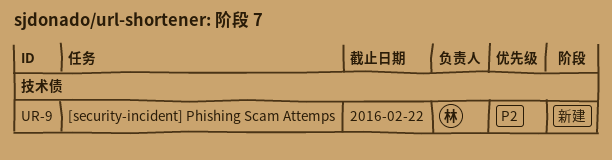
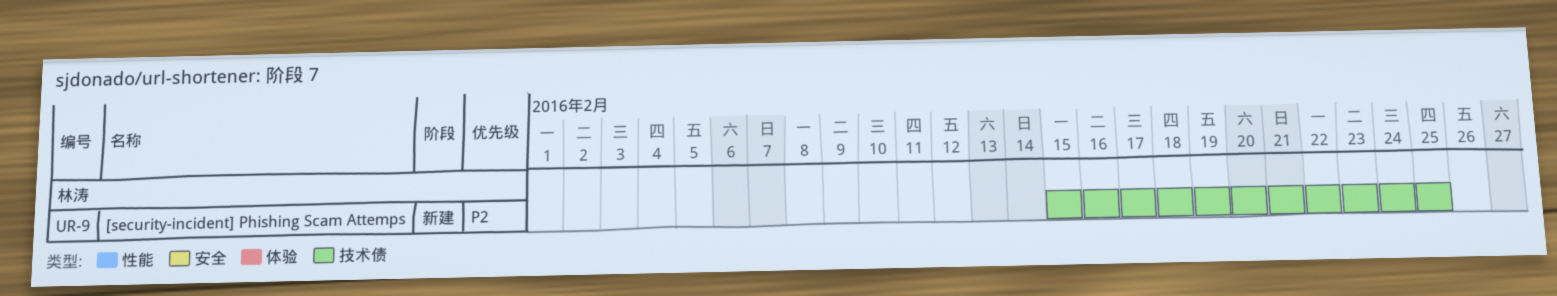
UR-9, due: Feb 22 -> Feb 25

